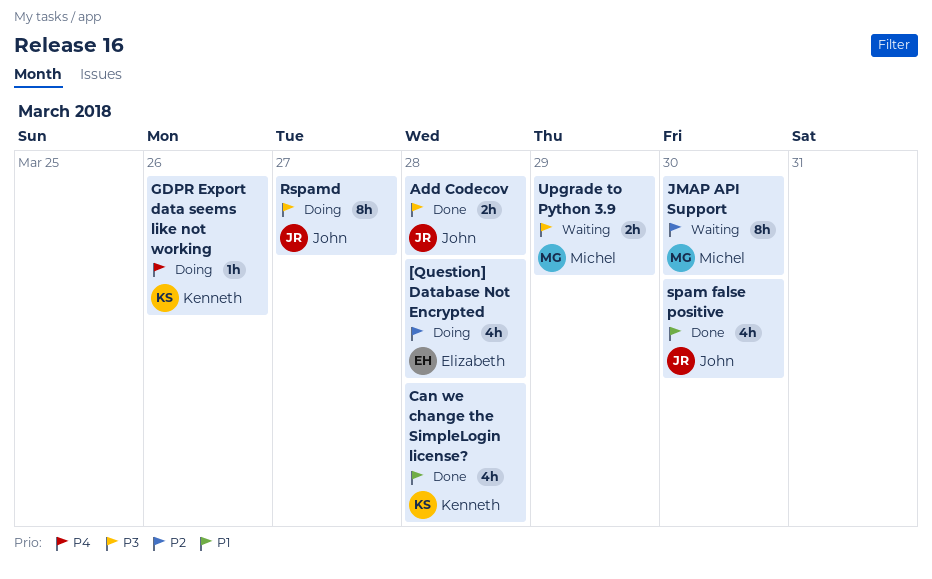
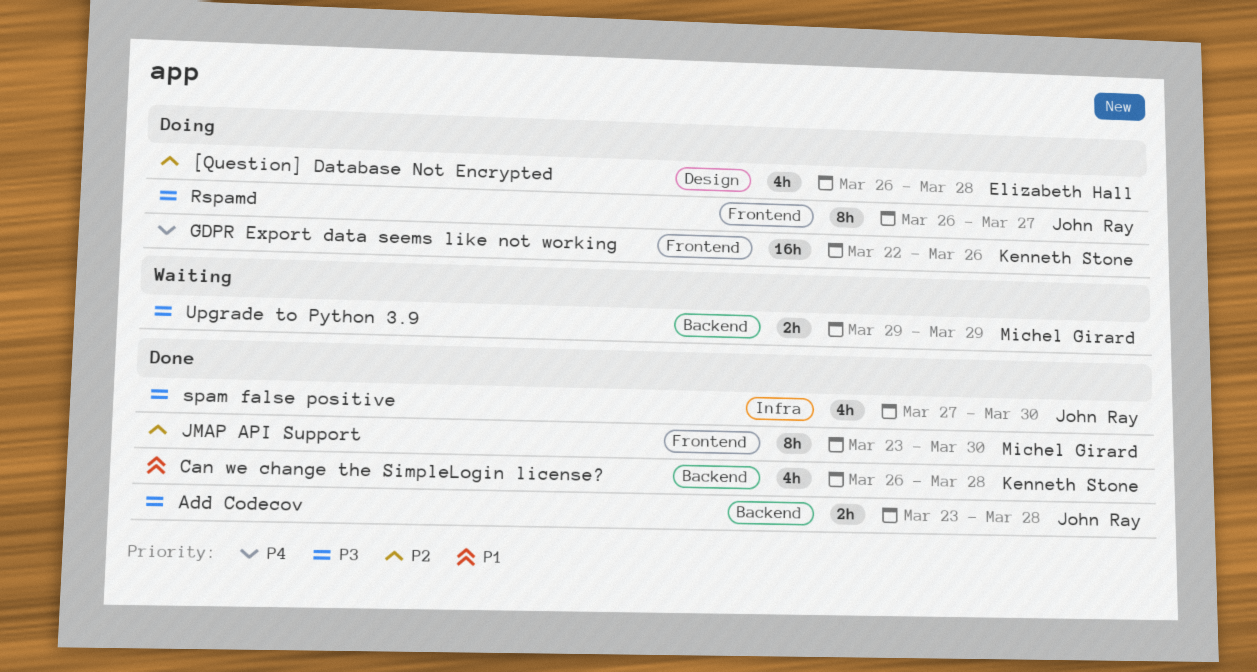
GDPR Export data seems like not working, estimate: 1h -> 16h
JMAP API Support, status: Waiting -> Done
spam false positive, priority: P1 -> P3

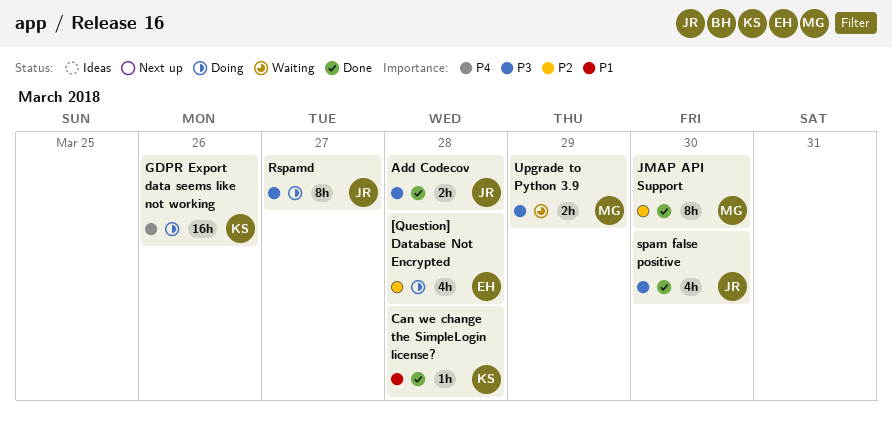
Can we change the SimpleLogin license?, estimate: 4h -> 1h

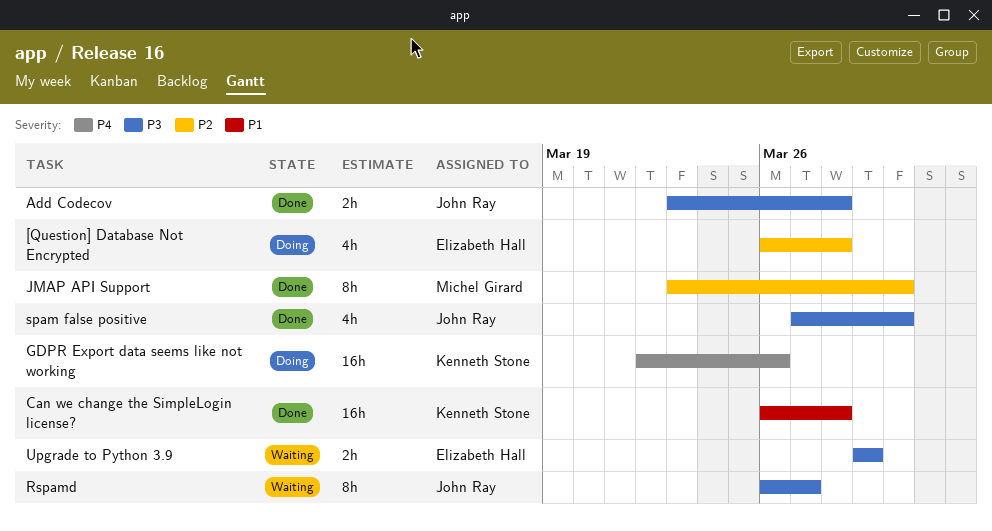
Can we change the SimpleLogin license?, estimate: 1h -> 16h
Rspamd, status: Doing -> Waiting
Upgrade to Python 3.9, owner: Michel Girard -> Elizabeth Hall

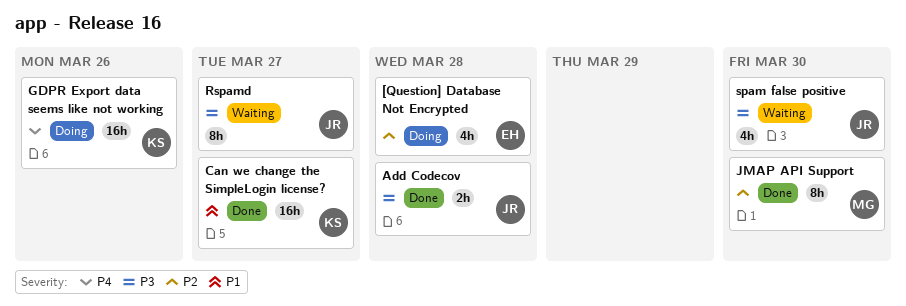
Can we change the SimpleLogin license?, due: Mar 28 -> Mar 27
spam false positive, status: Done -> Waiting
Upgrade to Python 3.9: present -> none

